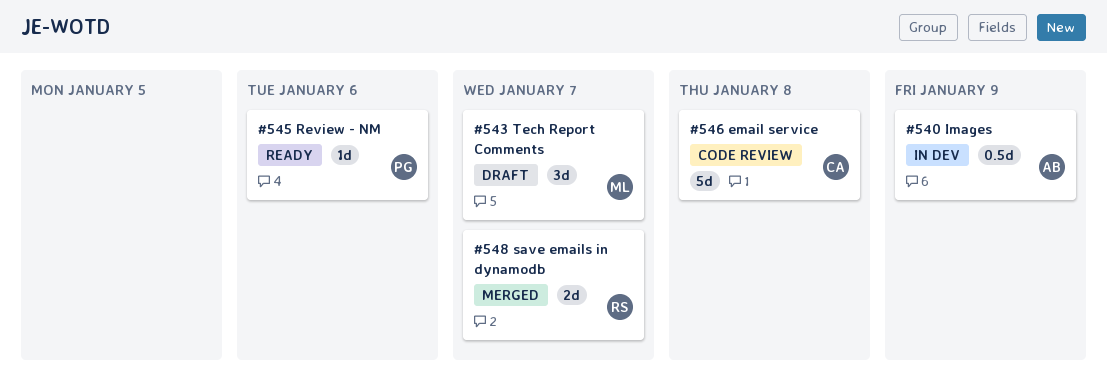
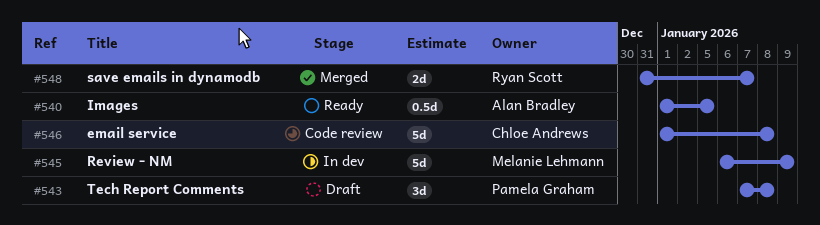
#540, status: In dev -> Ready
#540, due: Jan 9 -> Jan 5
#543, owner: Melanie Lehmann -> Pamela Graham
#543, due: Jan 7 -> Jan 8
#545, status: Ready -> In dev
#545, owner: Pamela Graham -> Melanie Lehmann
#545, estimate: 1d -> 5d
#545, due: Jan 6 -> Jan 9

